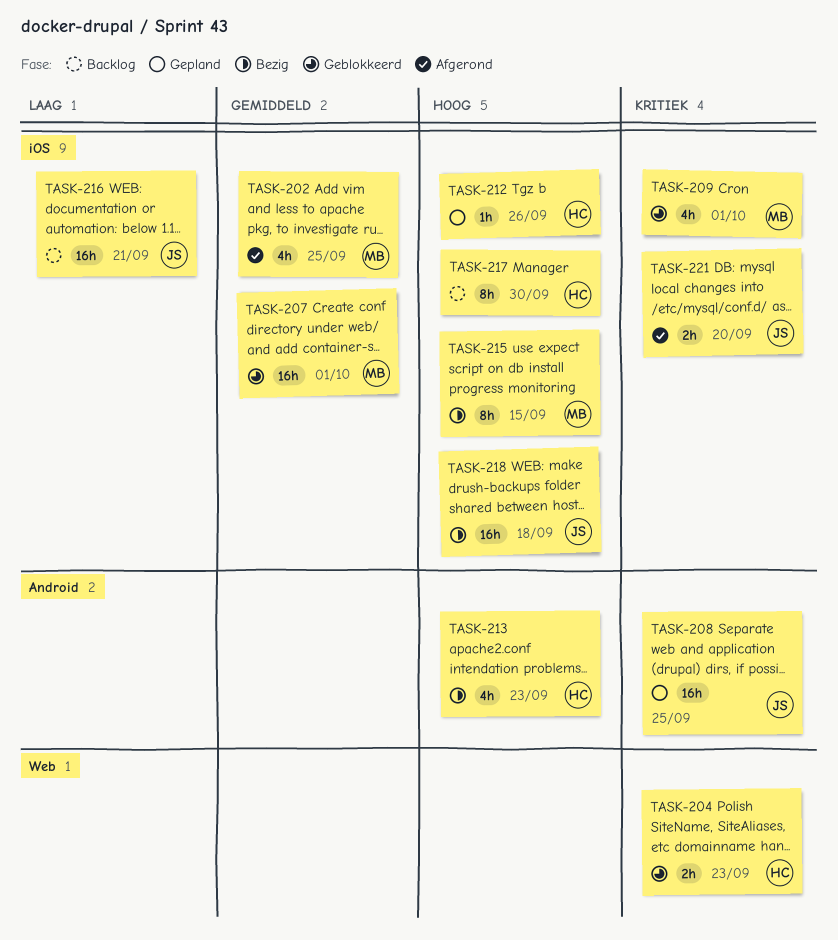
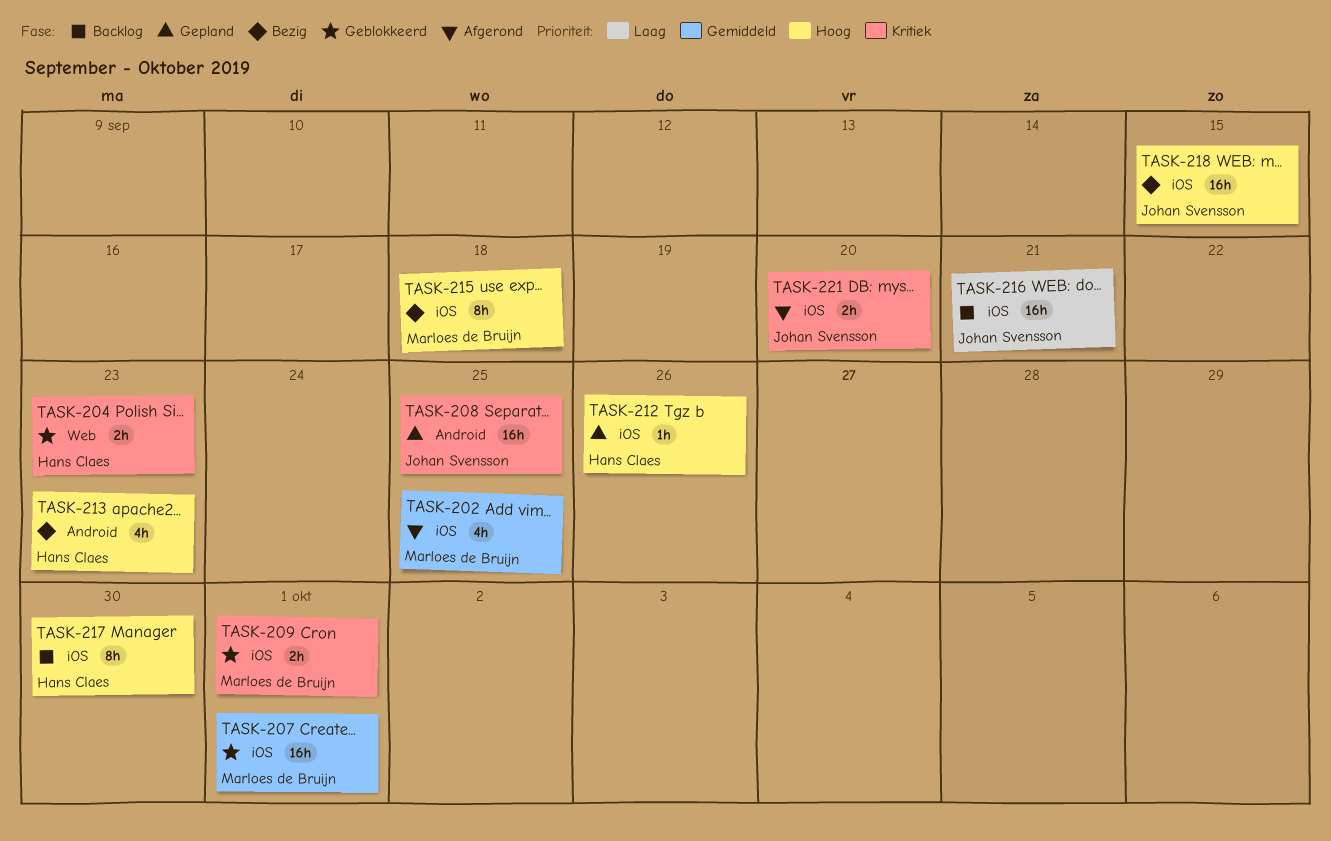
TASK-209, estimate: 4h -> 2h
TASK-215, due: Sep 15 -> Sep 18
TASK-218, due: Sep 18 -> Sep 15

